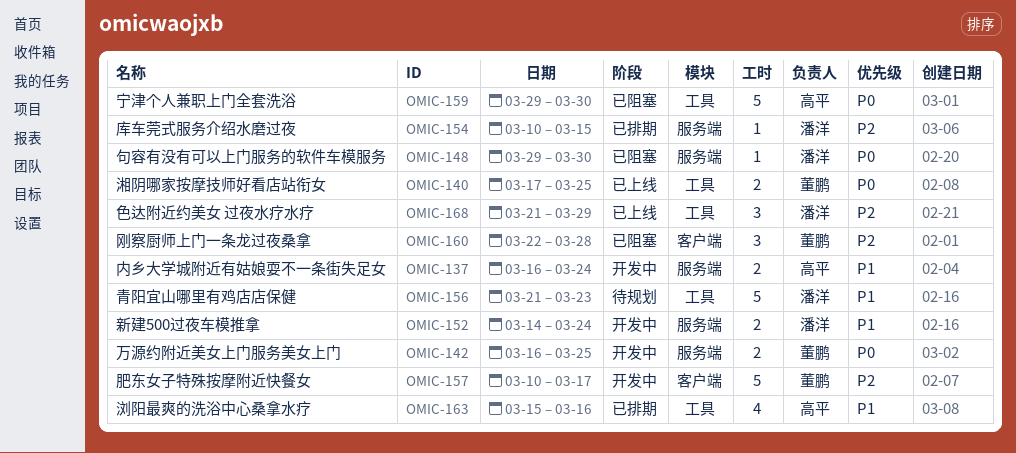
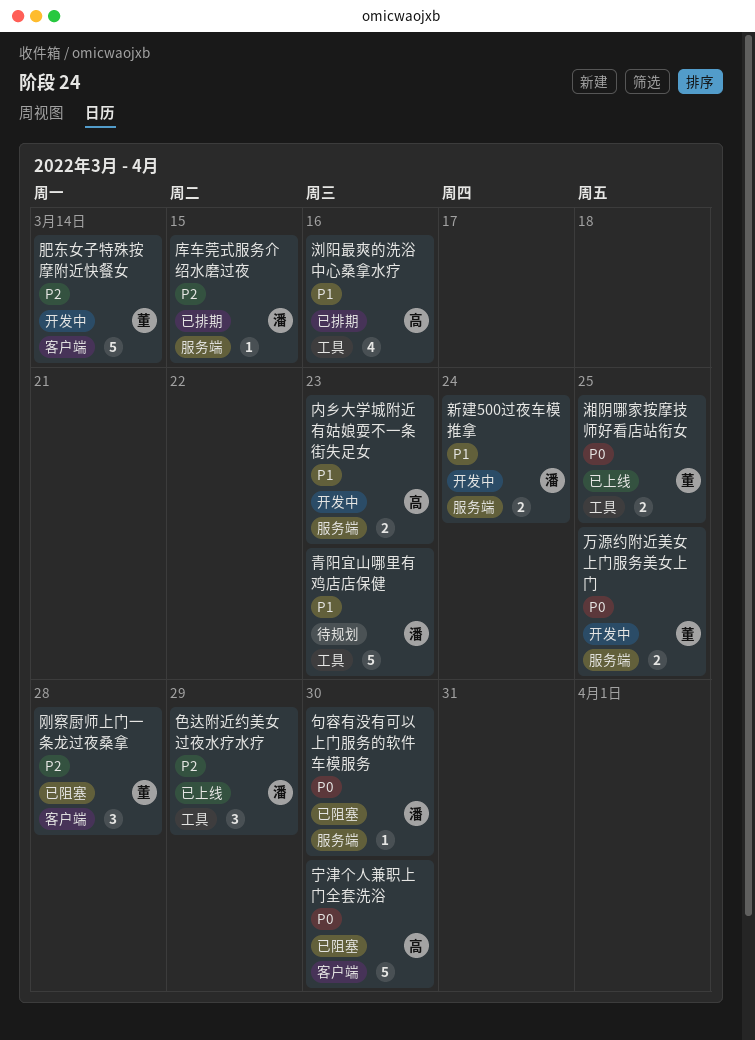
内乡大学城附近有姑娘耍不一条街失足女, due: Mar 24 -> Mar 23
宁津个人兼职上门全套洗浴, label: 工具 -> 客户端
肥东女子特殊按摩附近快餐女, due: Mar 17 -> Mar 14

